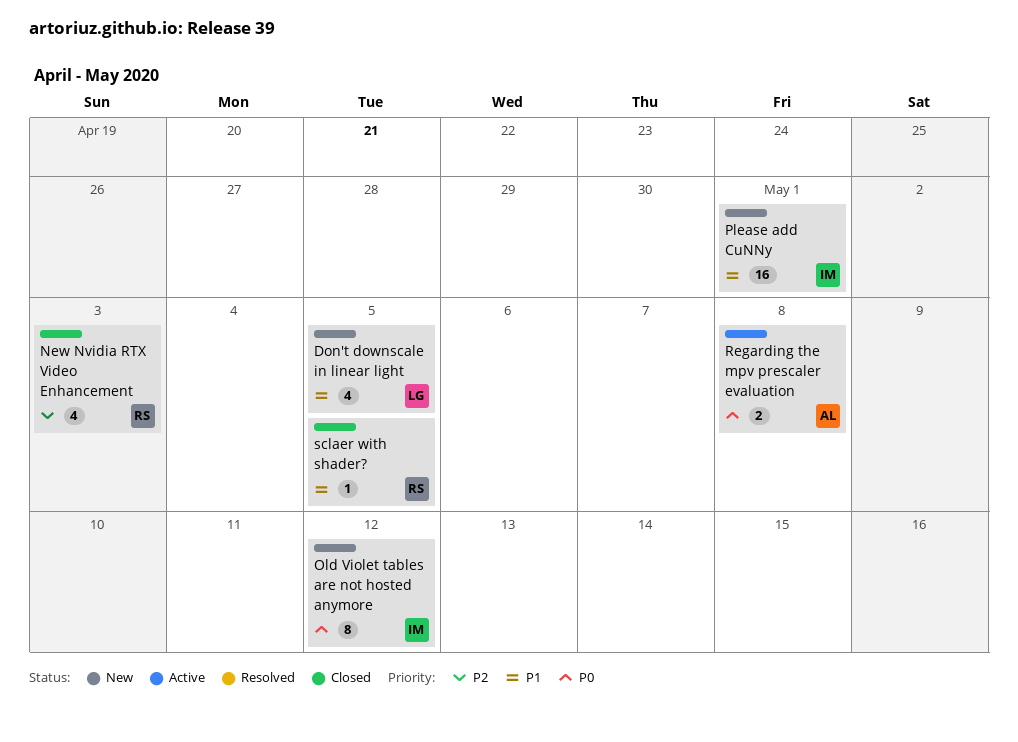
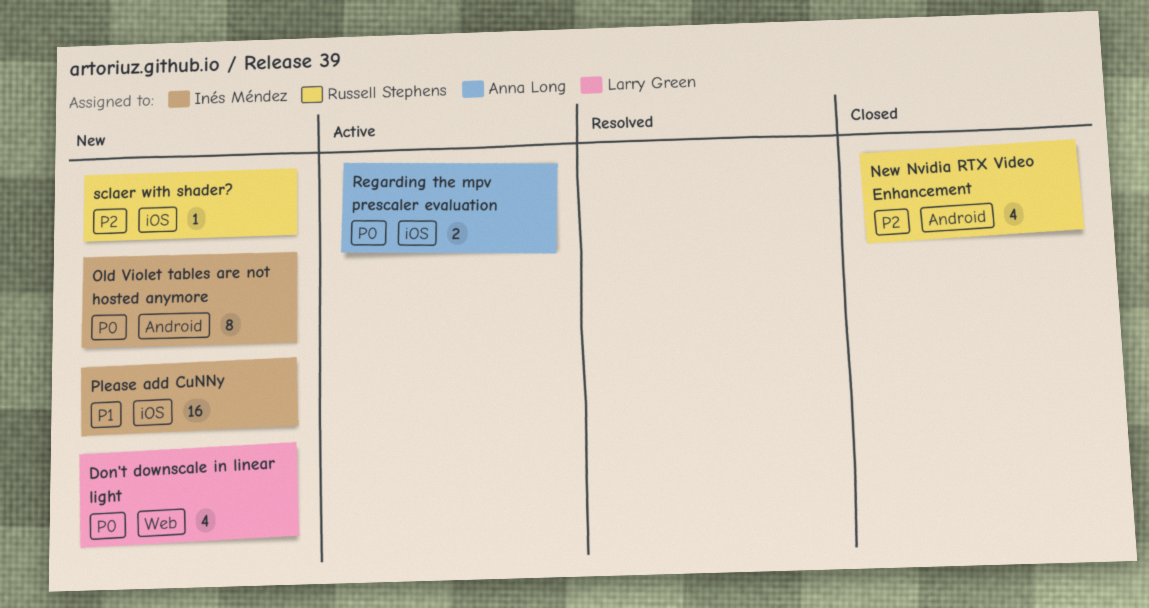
Don't downscale in linear light, priority: P1 -> P0
sclaer with shader?, status: Closed -> New
sclaer with shader?, priority: P1 -> P2

